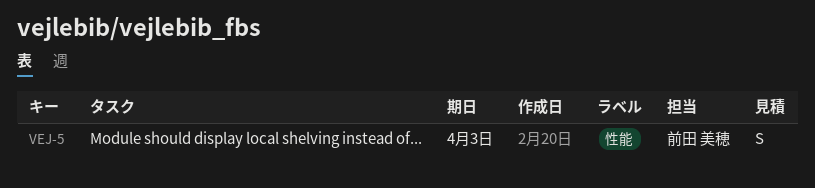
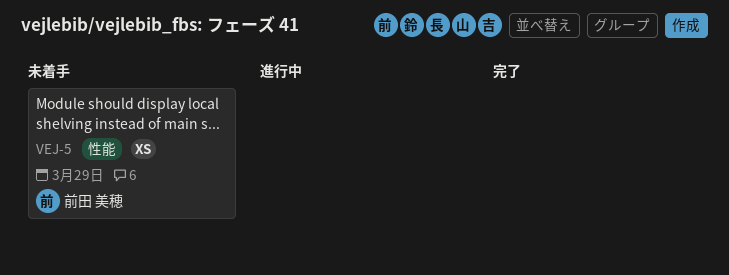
VEJ-5, estimate: S -> XS
VEJ-5, due: Apr 3 -> Mar 29

